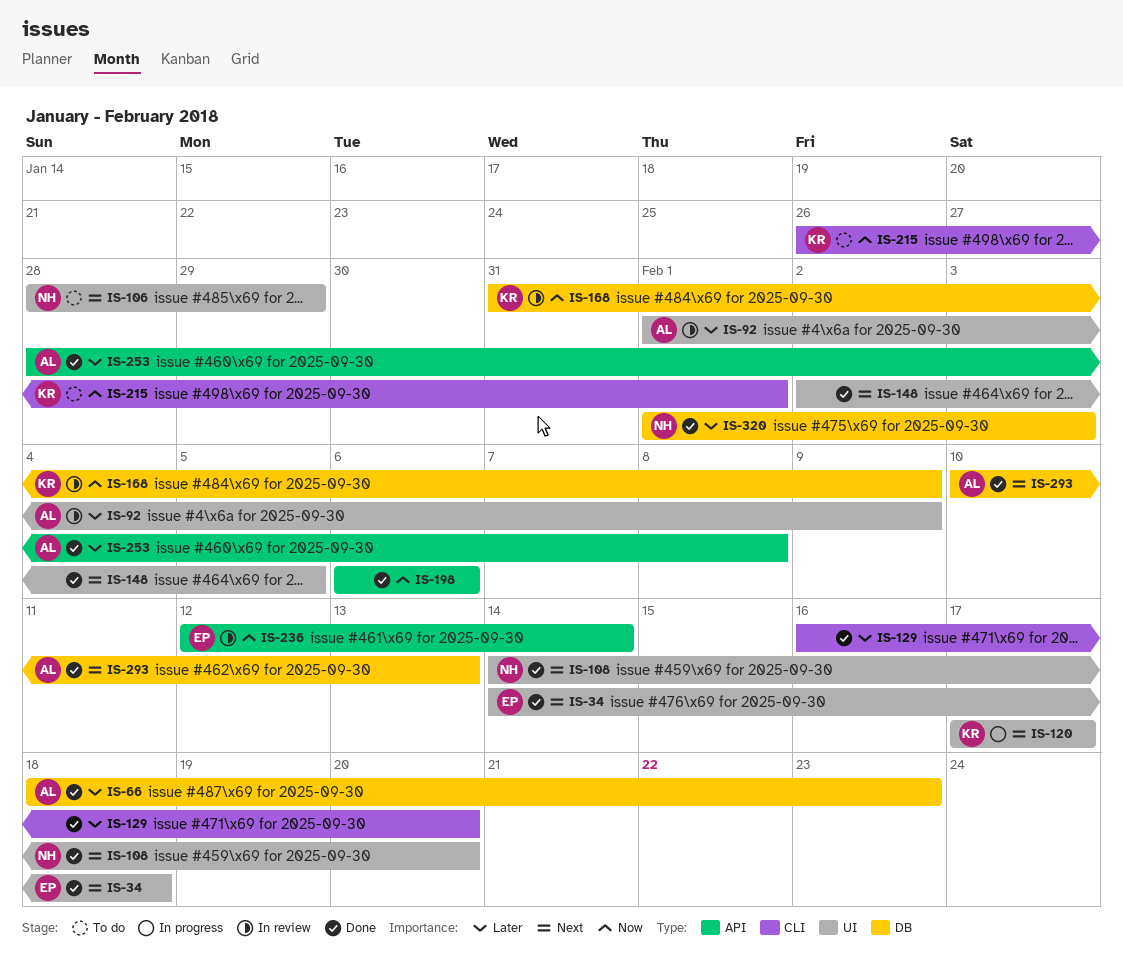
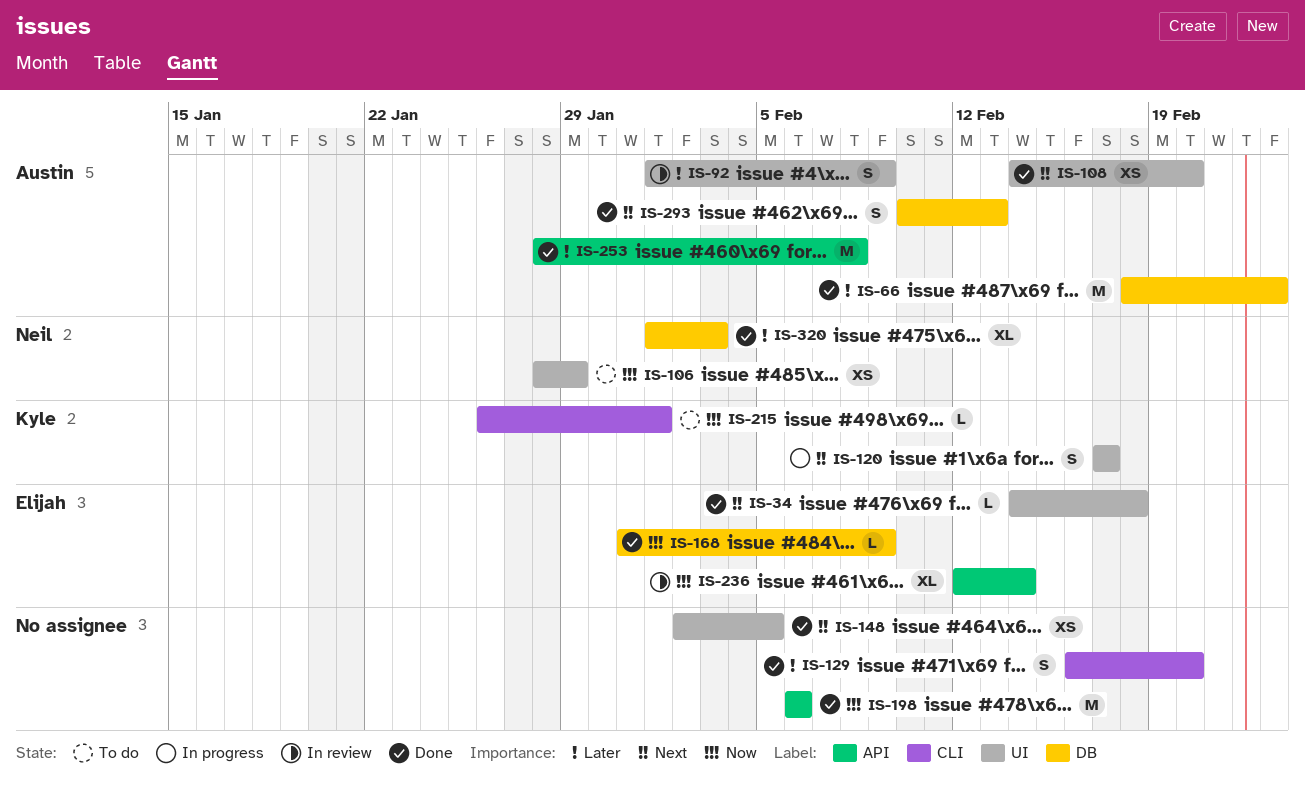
IS-106, priority: Next -> Now
IS-108, owner: Neil -> Austin
IS-168, status: In review -> Done
IS-168, owner: Kyle -> Elijah

